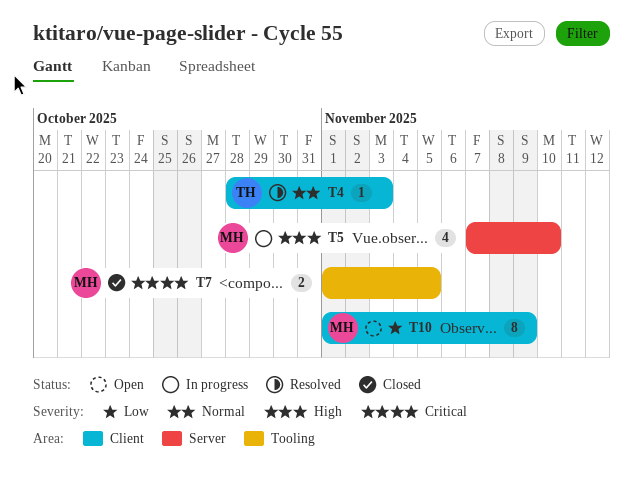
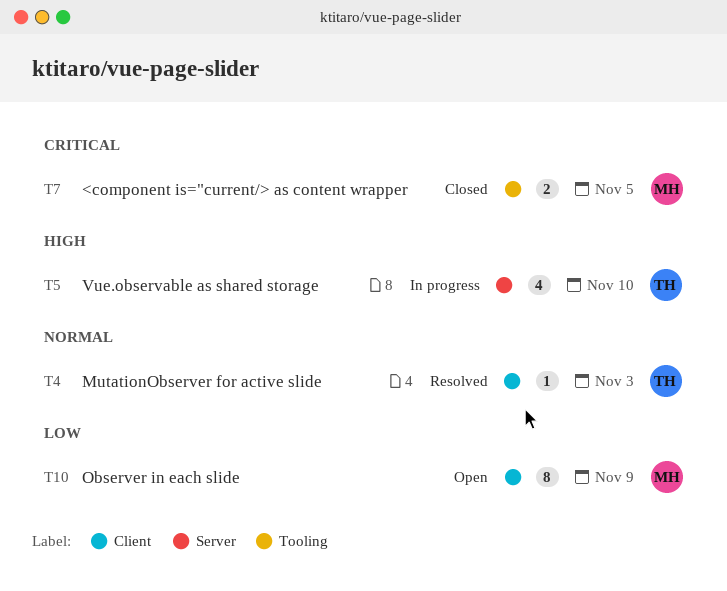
T5, owner: MH -> TH

